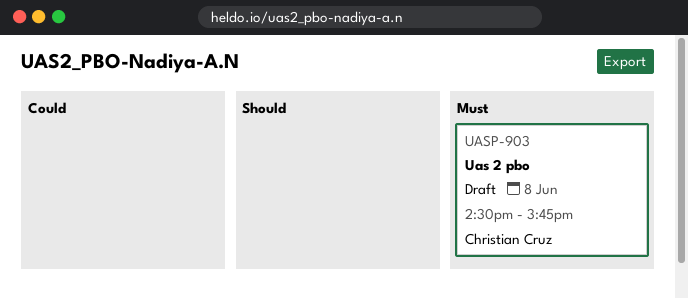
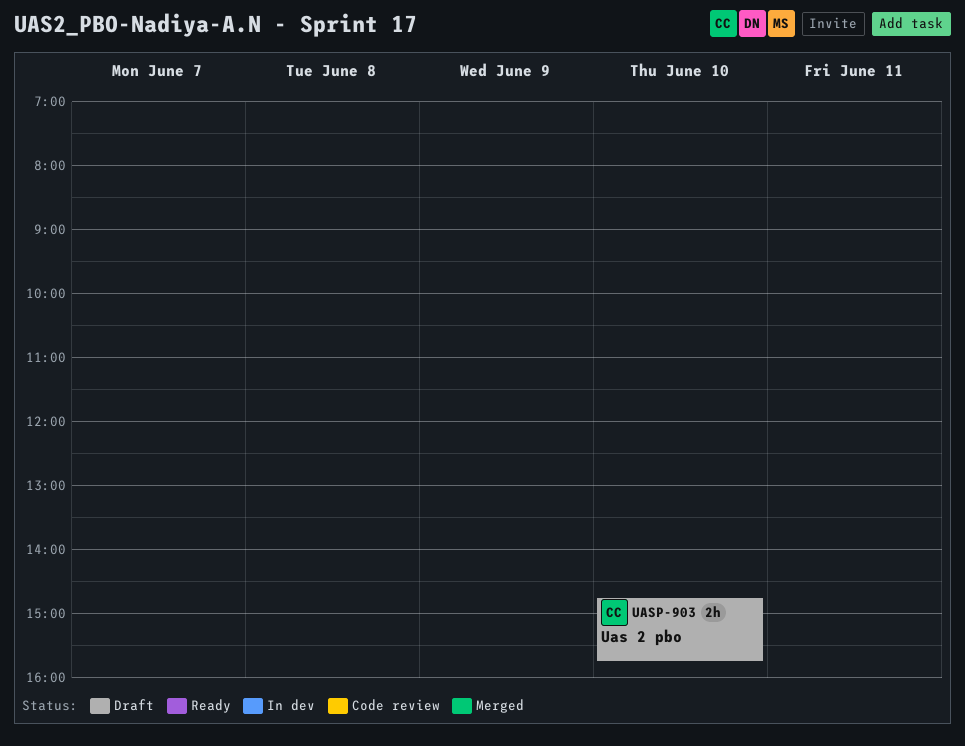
UASP-903, day: Jun 8 -> Jun 10
UASP-903, begins: 14:30 -> 14:45

